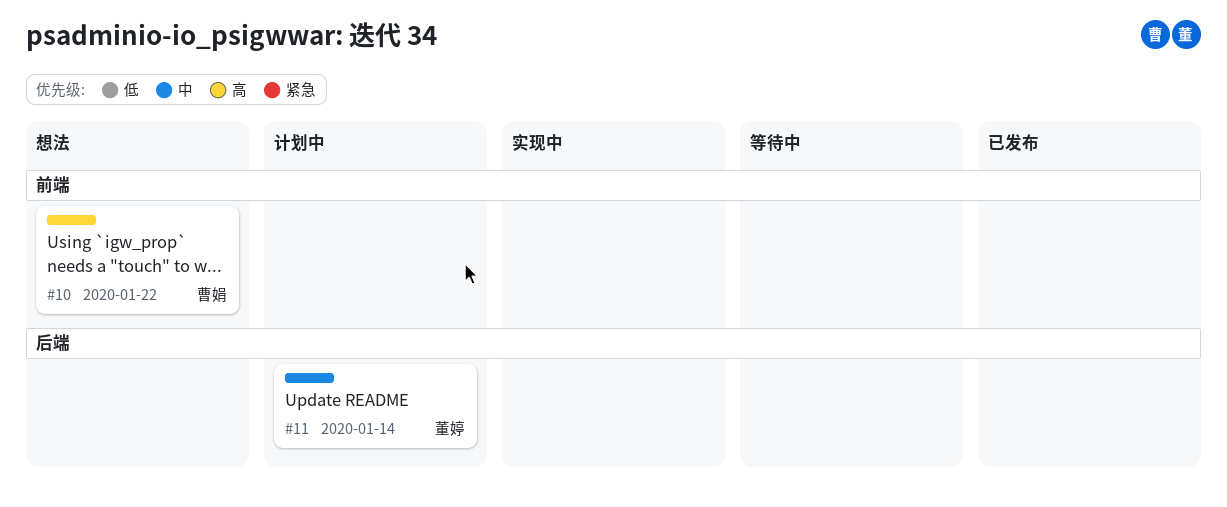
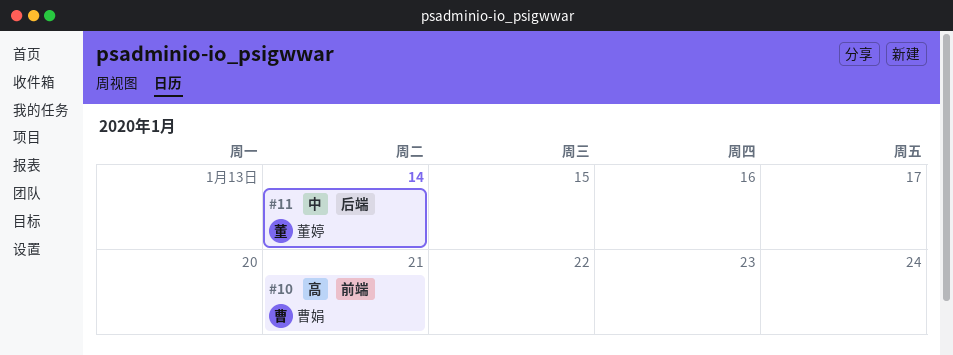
#10, due: Jan 22 -> Jan 21

